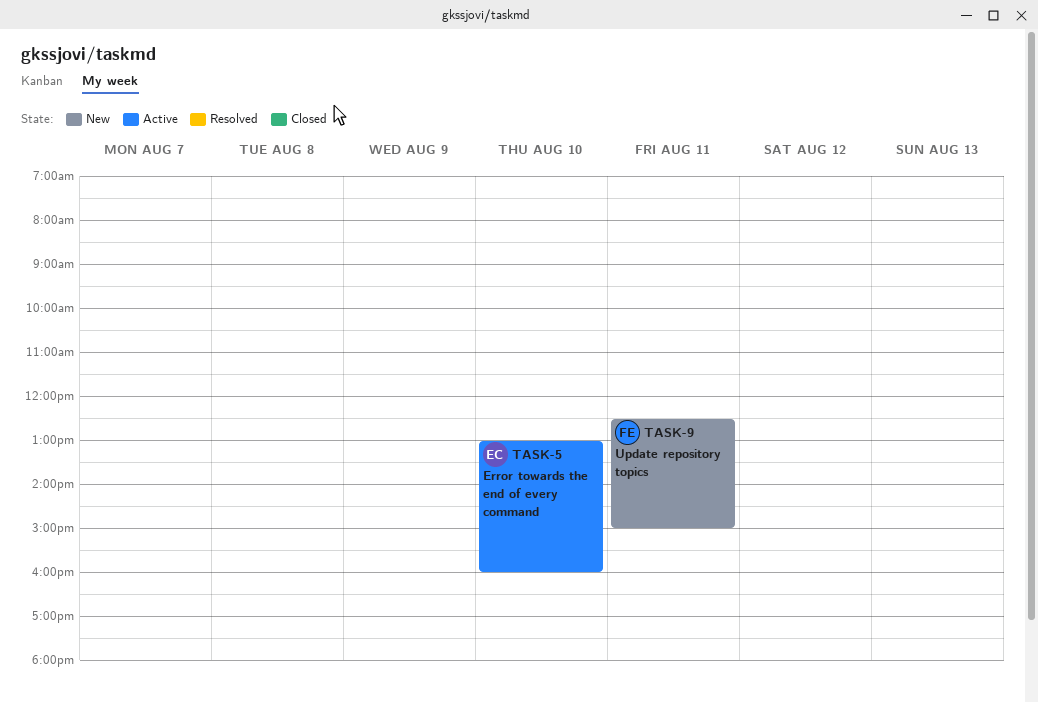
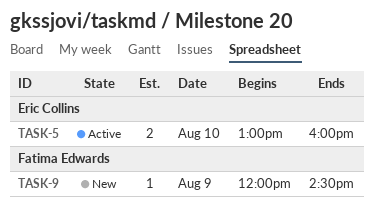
TASK-9, day: Aug 11 -> Aug 9
TASK-9, begins: 12:30 -> 12:00
TASK-9, ends: 15:00 -> 14:30

